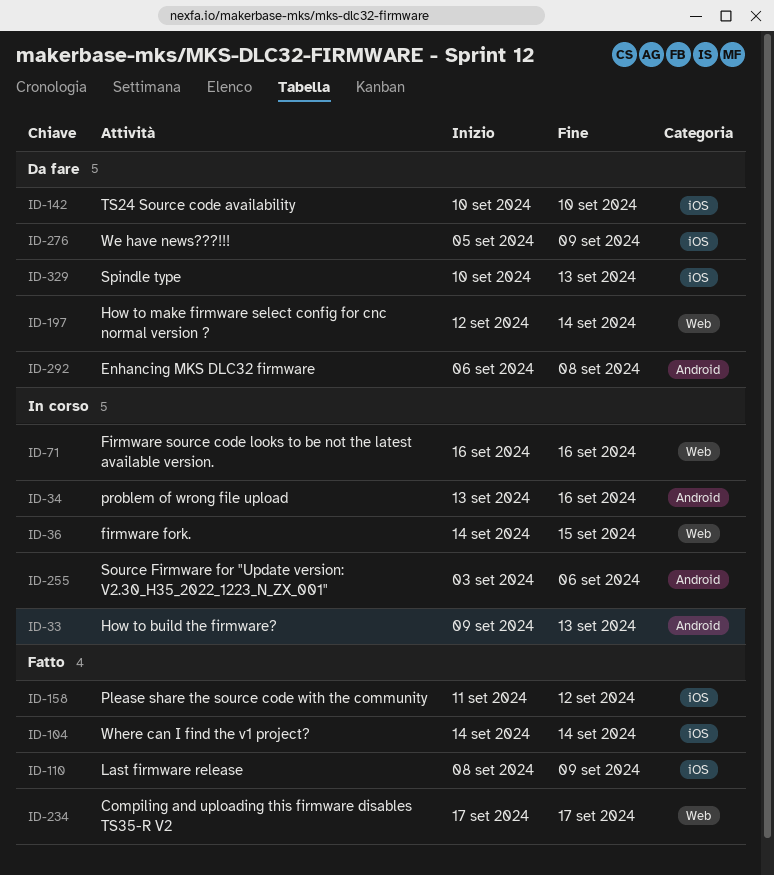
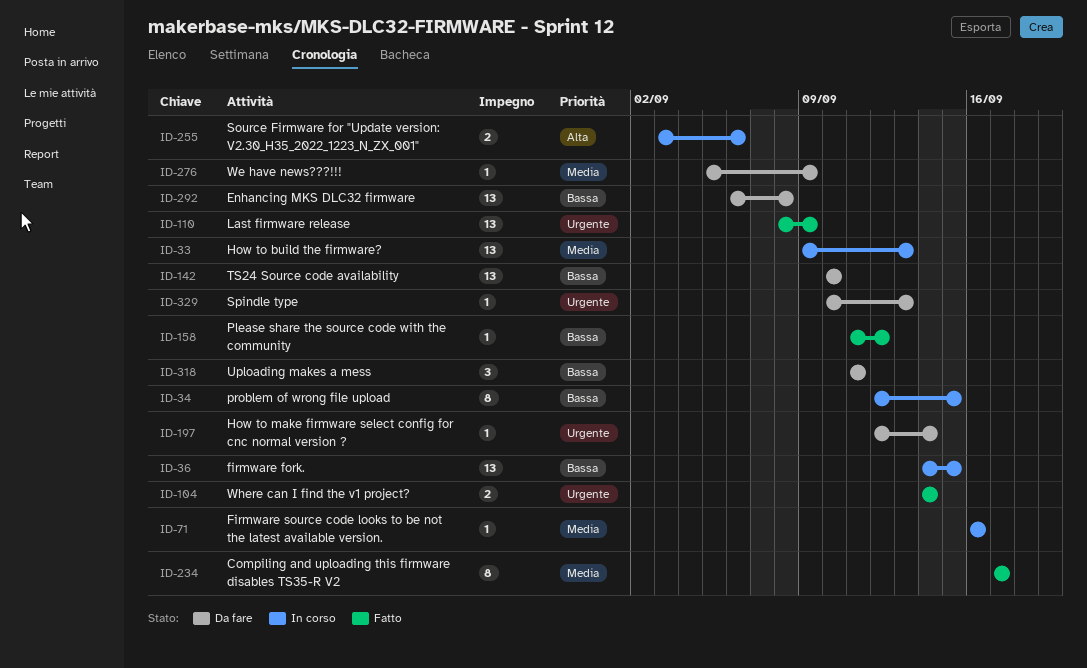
ID-34, start: Sep 13 -> Sep 12
ID-34, due: Sep 16 -> Sep 15
ID-318: none -> present

